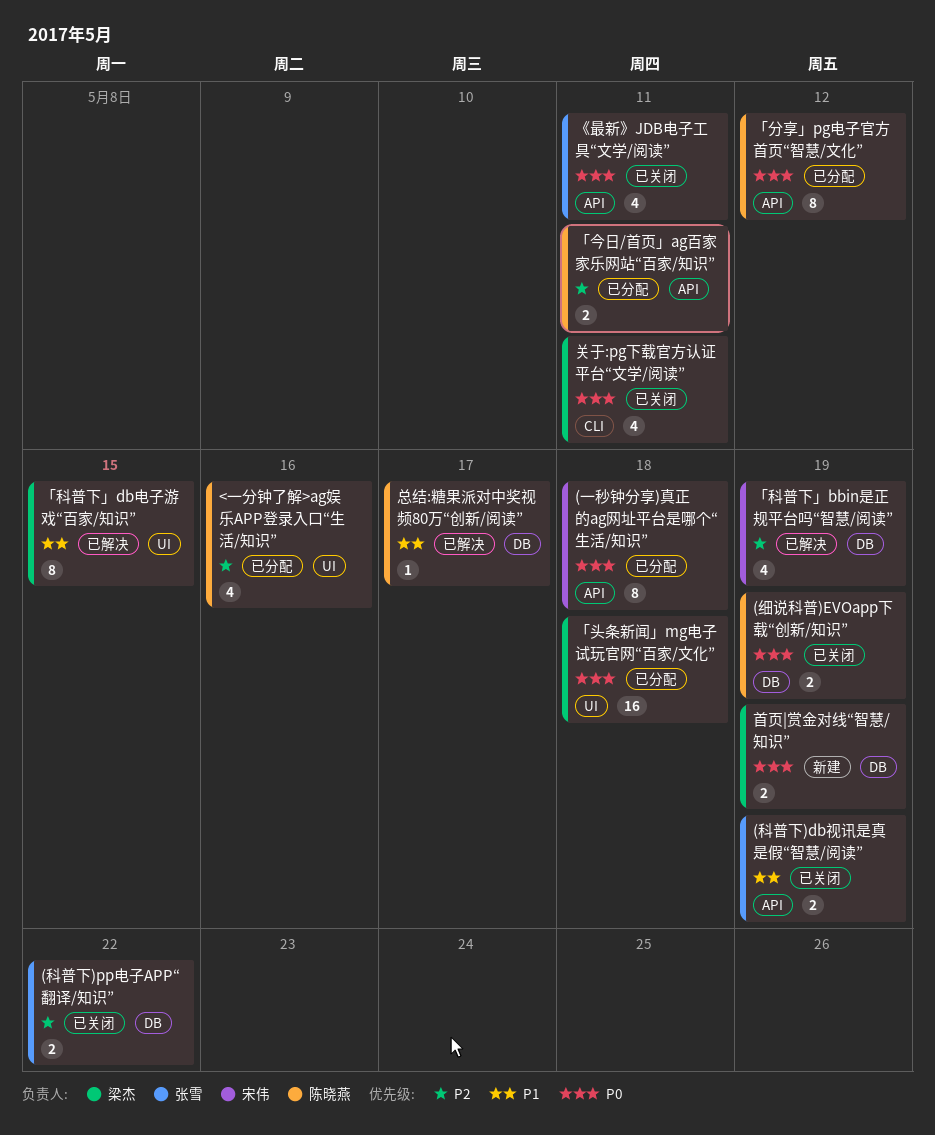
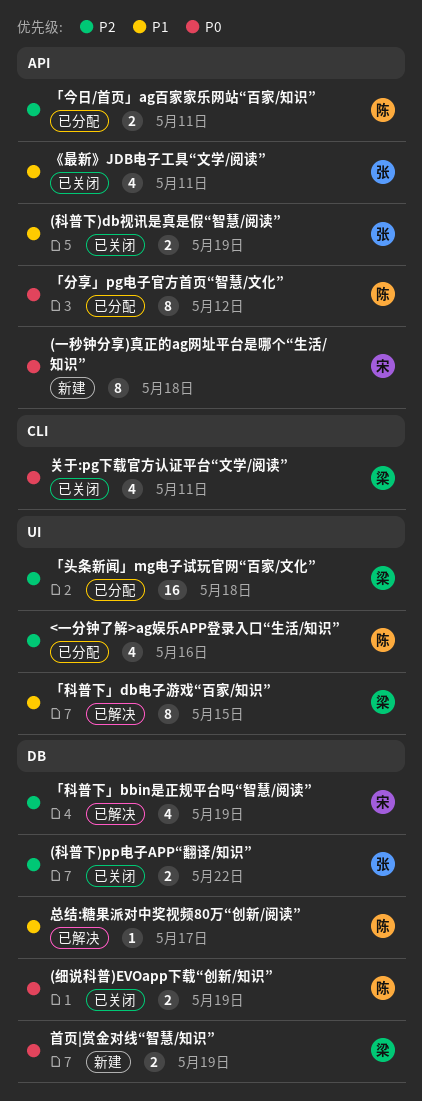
(一秒钟分享)真正的ag网址平台是哪个“生活/知识”, status: 已分配 -> 新建
《最新》JDB电子工具“文学/阅读”, priority: P0 -> P1
「头条新闻」mg电子试玩官网“百家/文化”, priority: P0 -> P2

